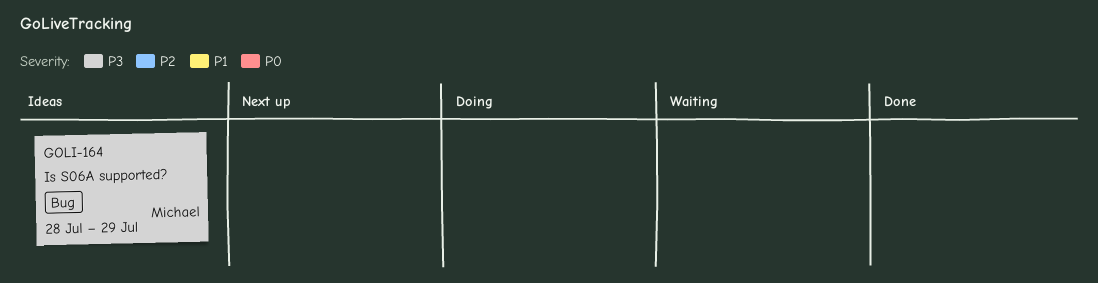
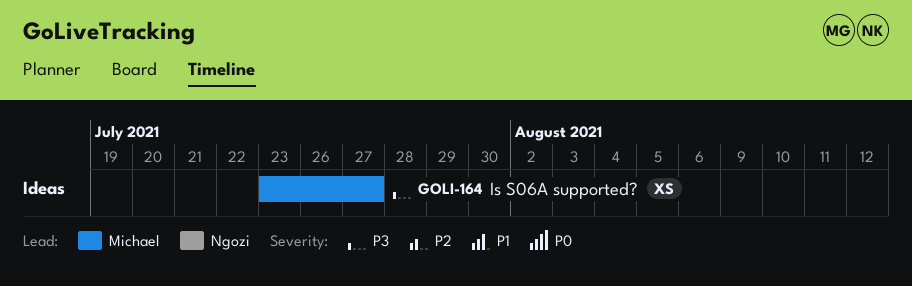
GOLI-164, start: Jul 28 -> Jul 23
GOLI-164, due: Jul 29 -> Jul 27

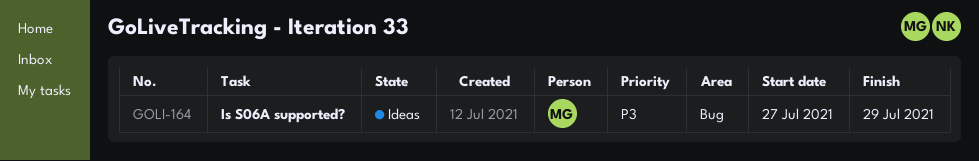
GOLI-164, start: Jul 23 -> Jul 27
GOLI-164, due: Jul 27 -> Jul 29

